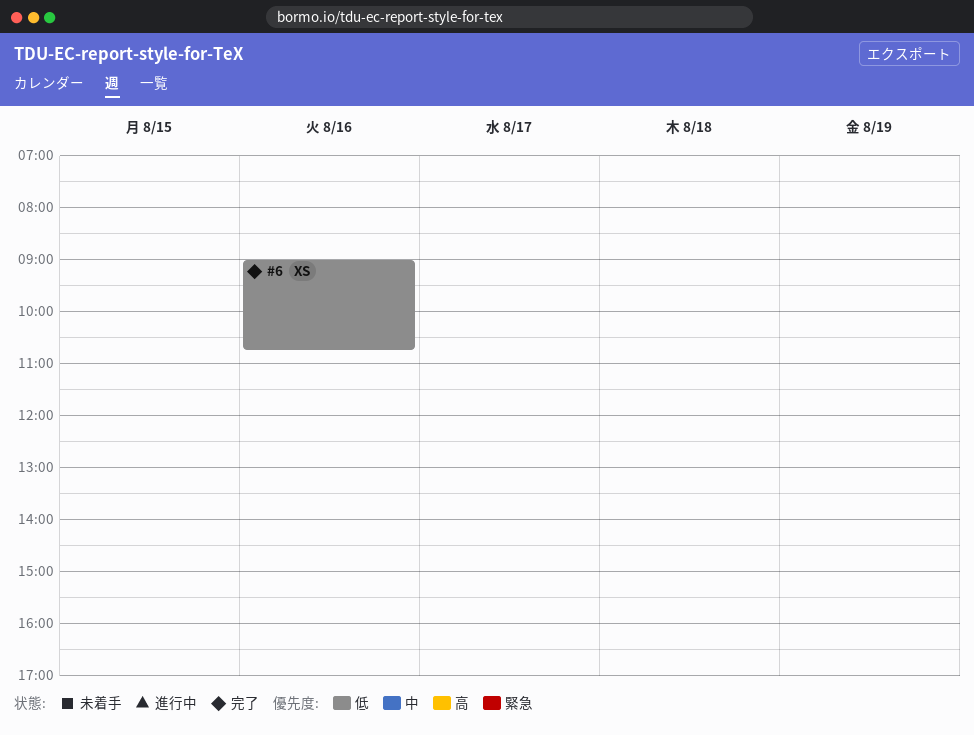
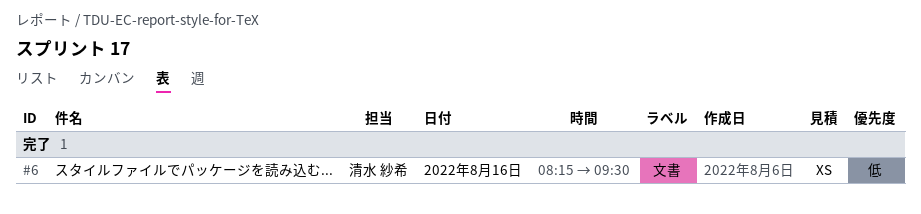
#6, begins: 09:00 -> 08:15
#6, ends: 10:45 -> 09:30

